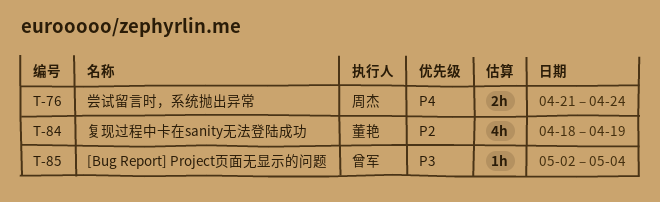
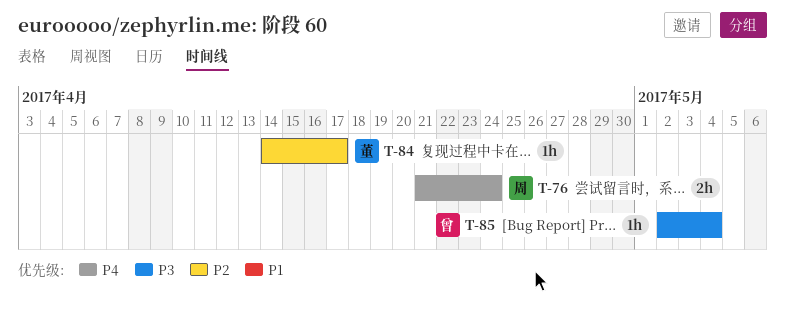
T-84, estimate: 4h -> 1h
T-84, start: Apr 18 -> Apr 14
T-84, due: Apr 19 -> Apr 17

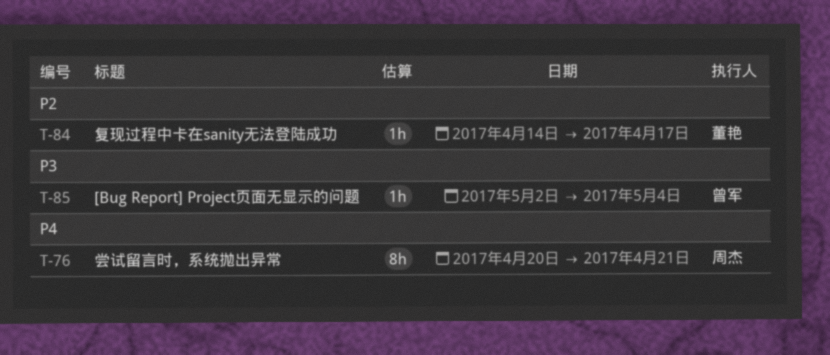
T-76, estimate: 2h -> 8h
T-76, start: Apr 21 -> Apr 20
T-76, due: Apr 24 -> Apr 21

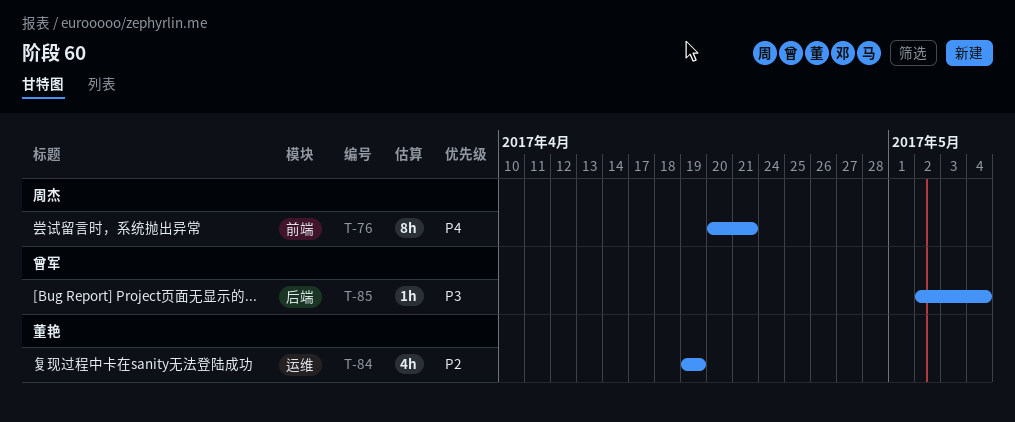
T-84, estimate: 1h -> 4h
T-84, start: Apr 14 -> Apr 19
T-84, due: Apr 17 -> Apr 19

